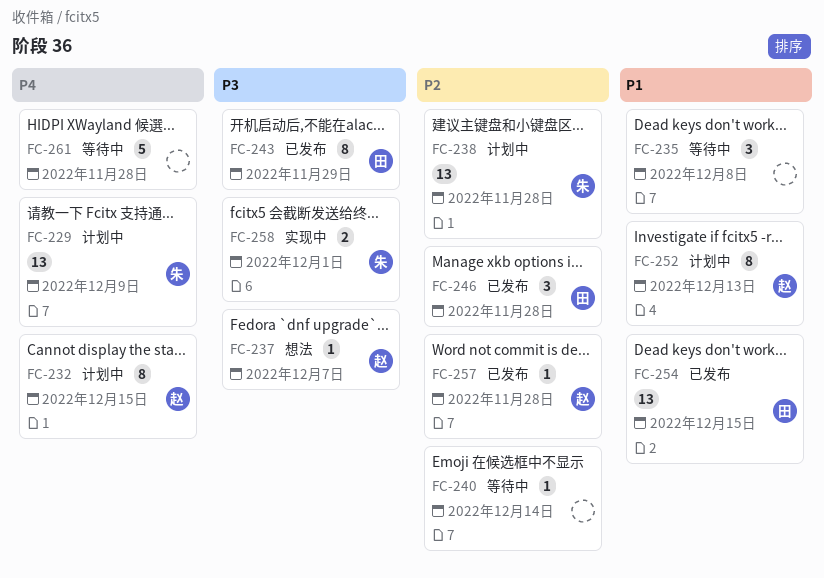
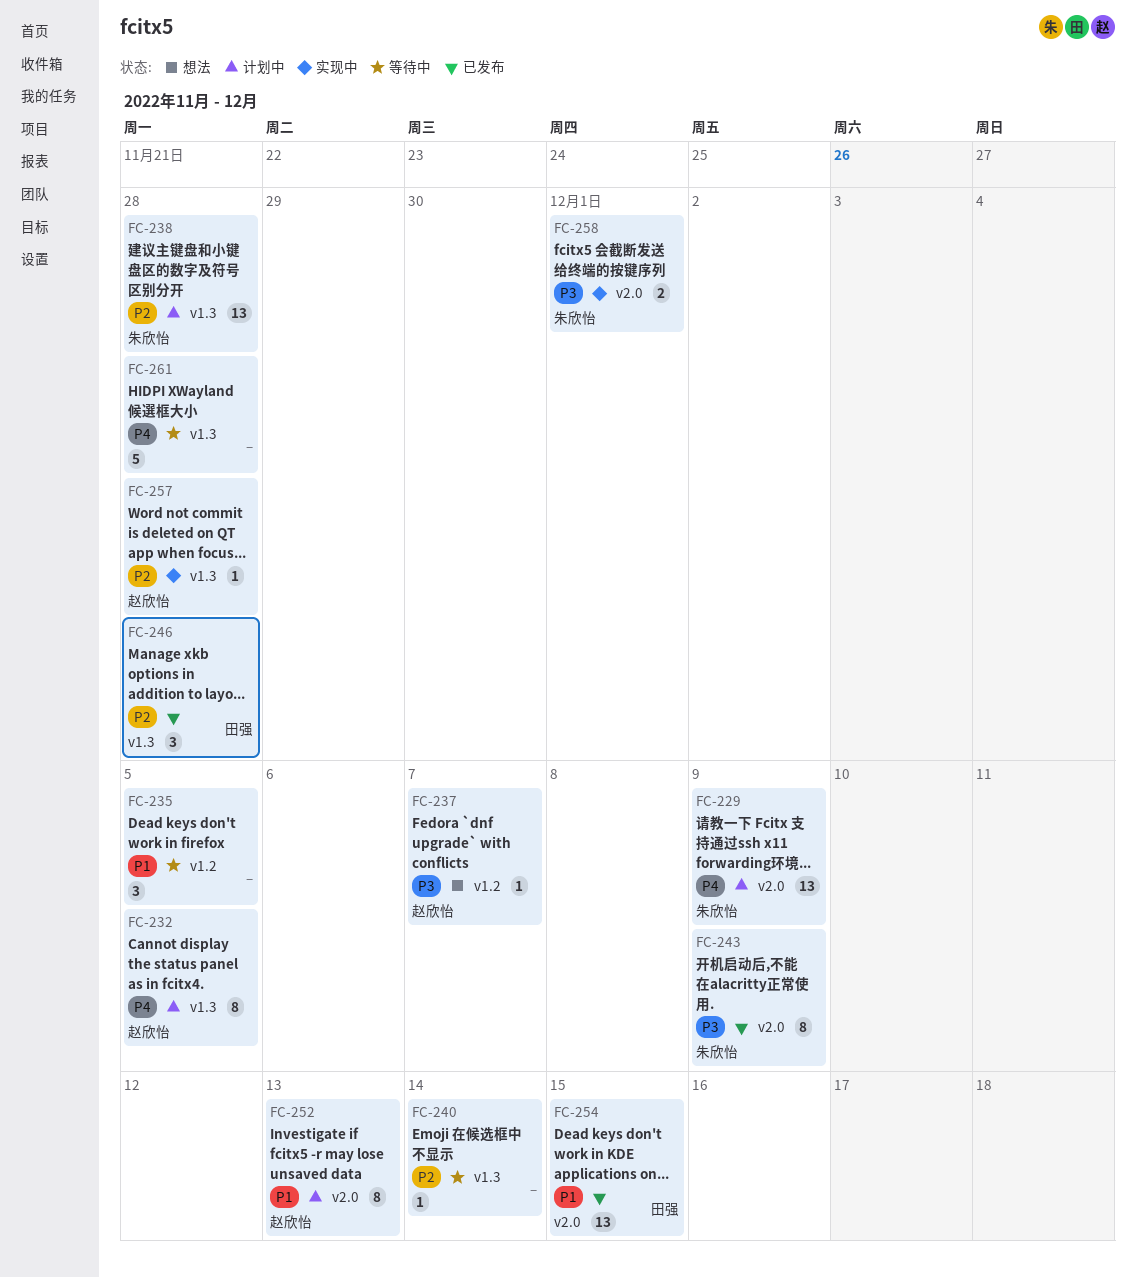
FC-232, due: Dec 15 -> Dec 5
FC-235, due: Dec 8 -> Dec 5
FC-243, owner: 田强 -> 朱欣怡
FC-243, due: Nov 29 -> Dec 9
FC-257, status: 已发布 -> 实现中

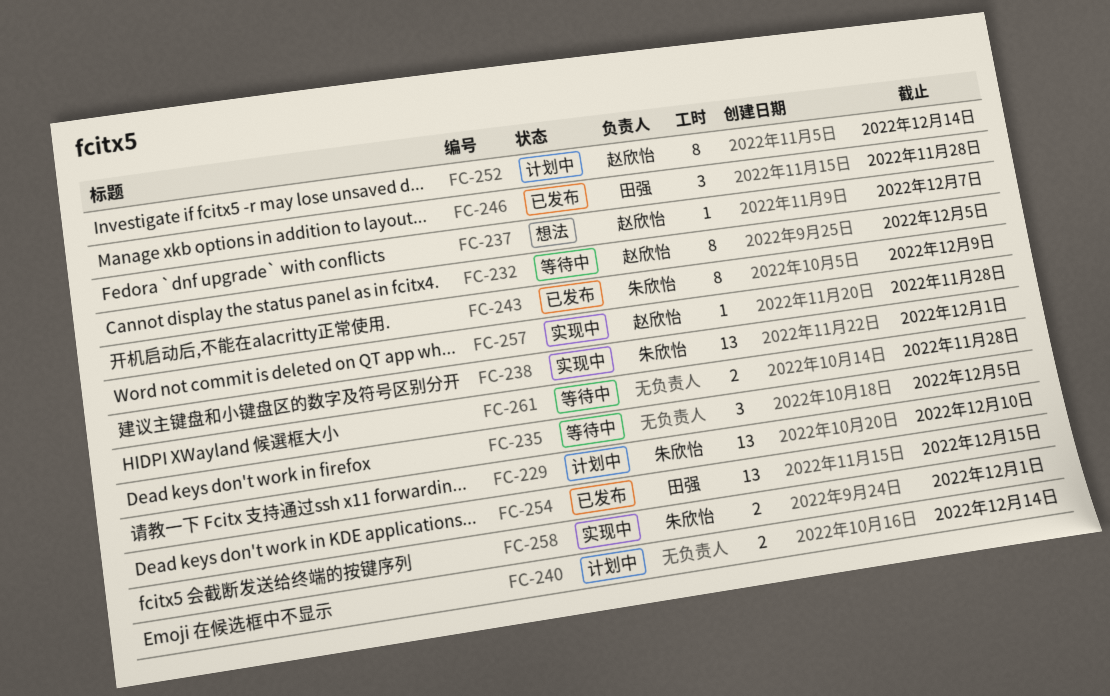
FC-229, due: Dec 9 -> Dec 10
FC-232, status: 计划中 -> 等待中
FC-238, status: 计划中 -> 实现中
FC-238, due: Nov 28 -> Dec 1
FC-240, status: 等待中 -> 计划中
FC-240, estimate: 1 -> 2
FC-252, due: Dec 13 -> Dec 14
FC-261, estimate: 5 -> 2

